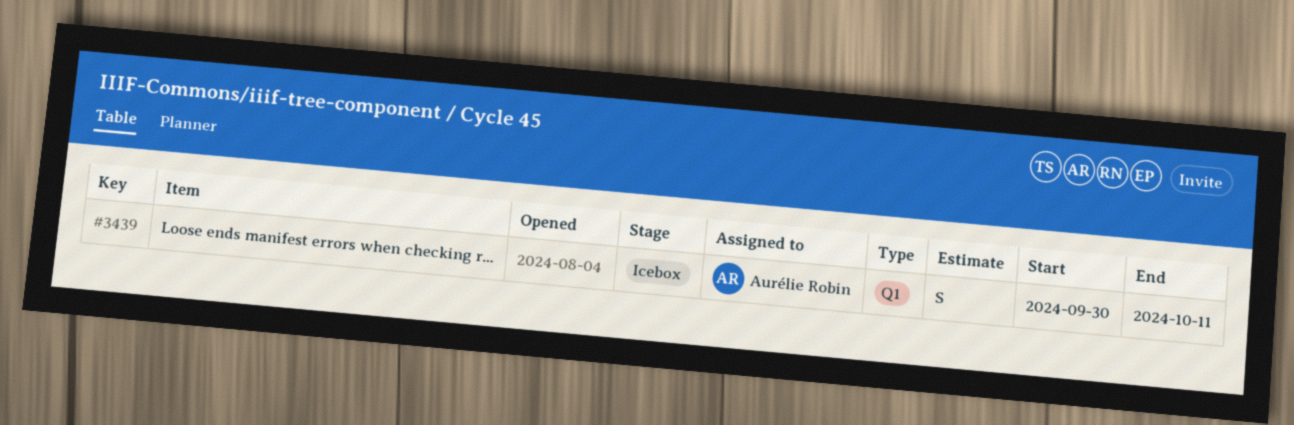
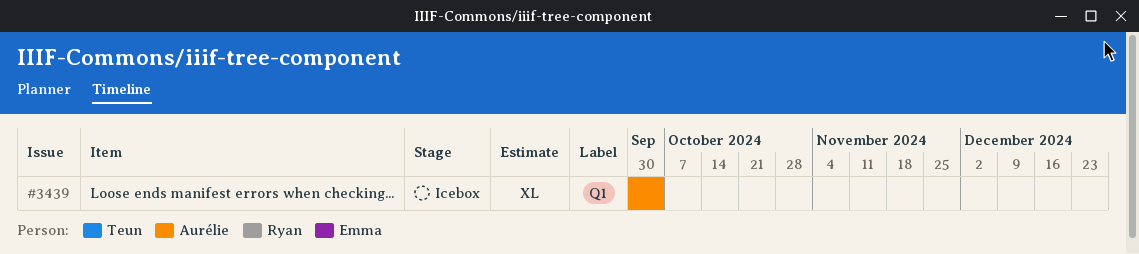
#3439, estimate: S -> XL
#3439, due: Oct 11 -> Oct 4

